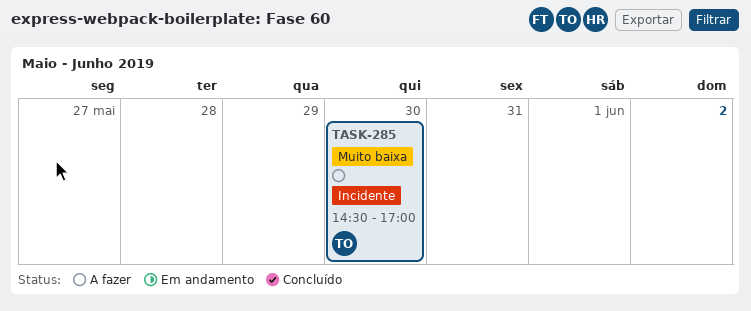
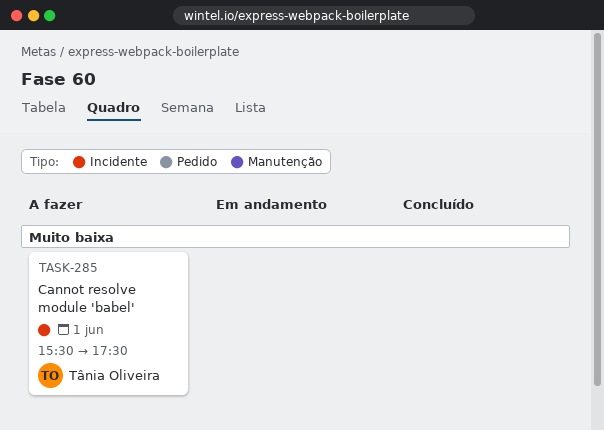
TASK-285, day: May 30 -> Jun 1
TASK-285, begins: 14:30 -> 15:30
TASK-285, ends: 17:00 -> 17:30

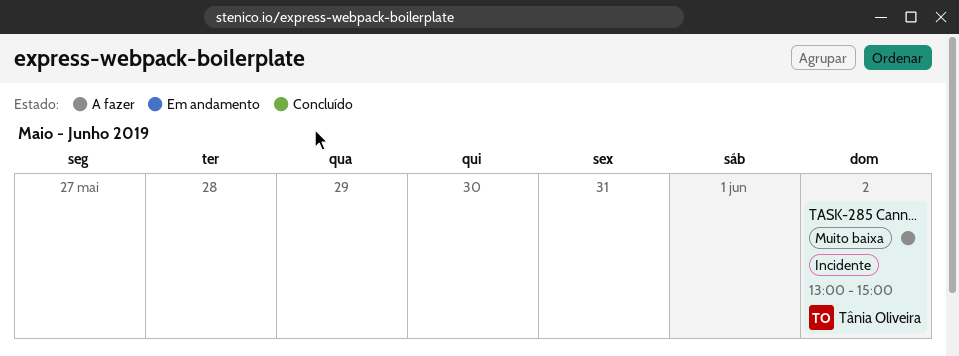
TASK-285, day: Jun 1 -> Jun 2
TASK-285, begins: 15:30 -> 13:00
TASK-285, ends: 17:30 -> 15:00

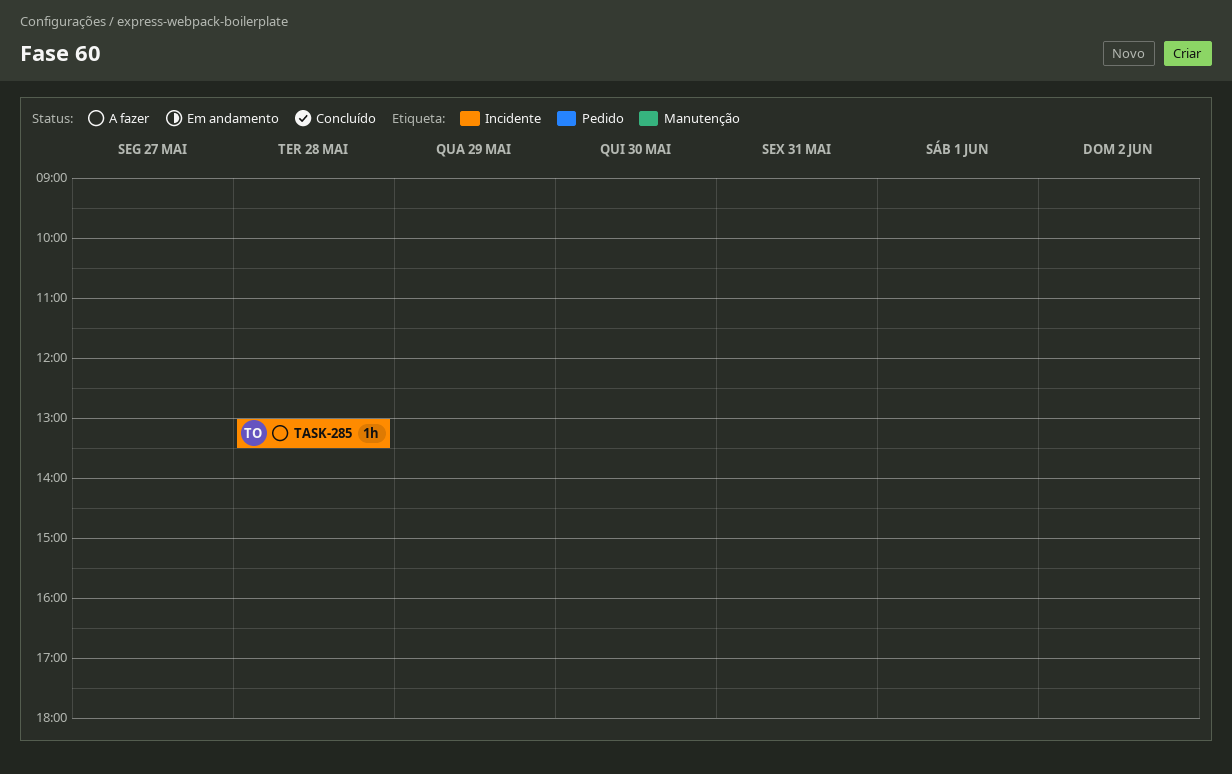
TASK-285, day: Jun 2 -> May 28
TASK-285, ends: 15:00 -> 13:30

